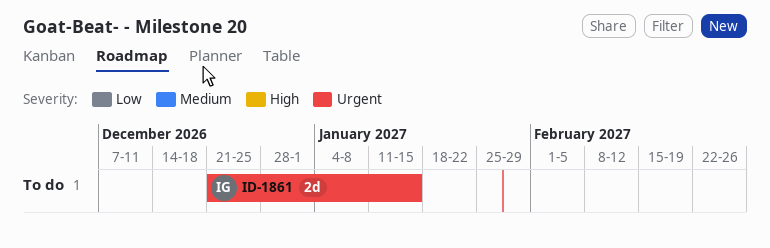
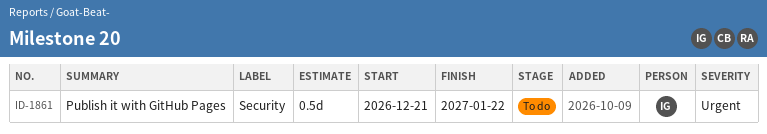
ID-1861, estimate: 2d -> 0.5d
ID-1861, due: Jan 15 -> Jan 22

